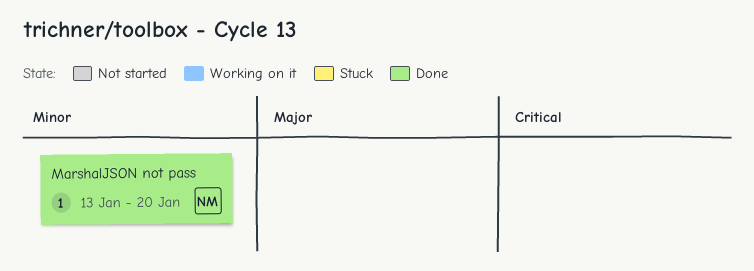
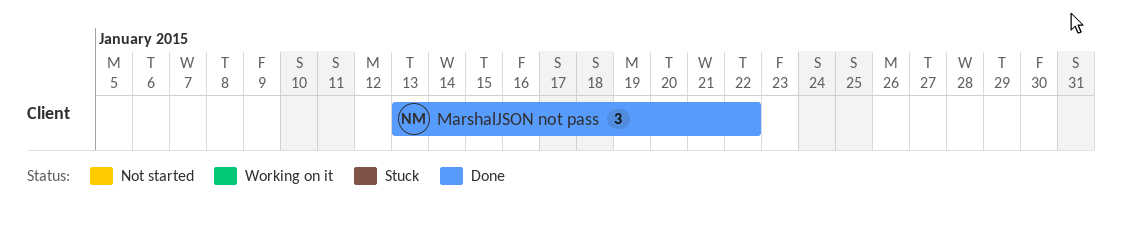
MarshalJSON not pass, estimate: 1 -> 3
MarshalJSON not pass, due: Jan 20 -> Jan 22

